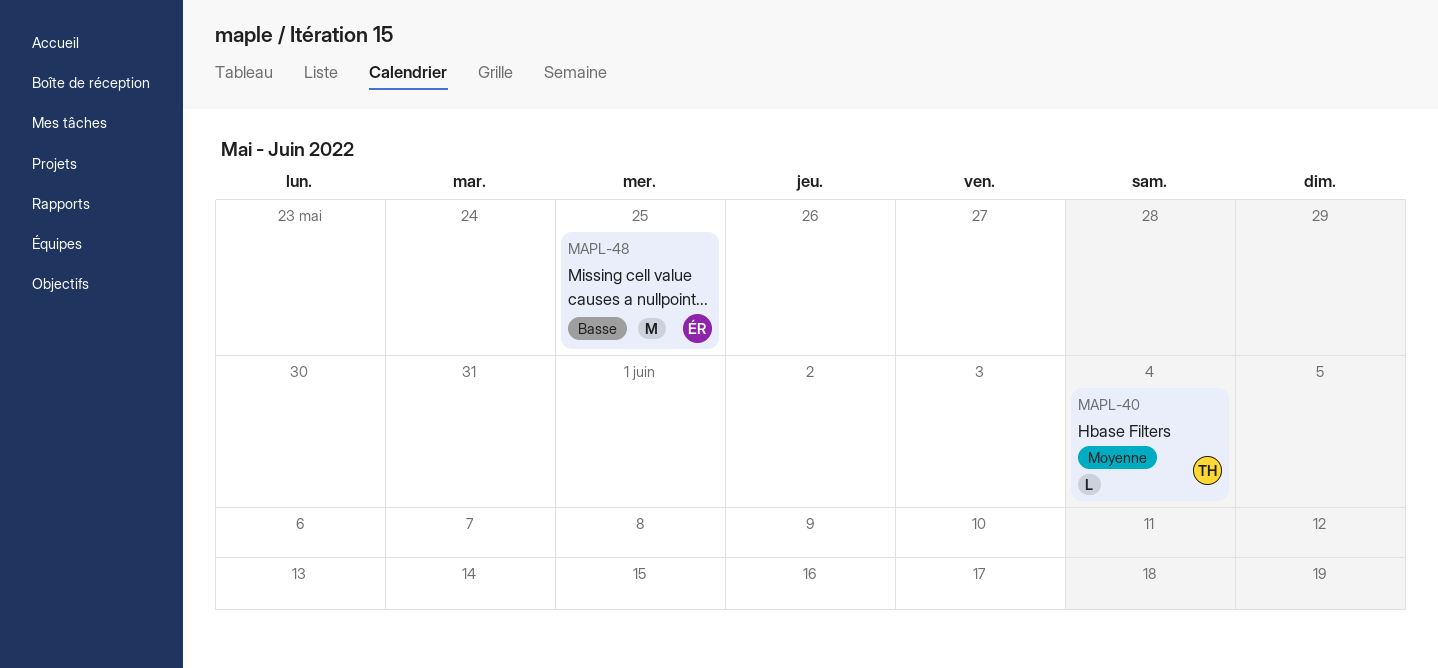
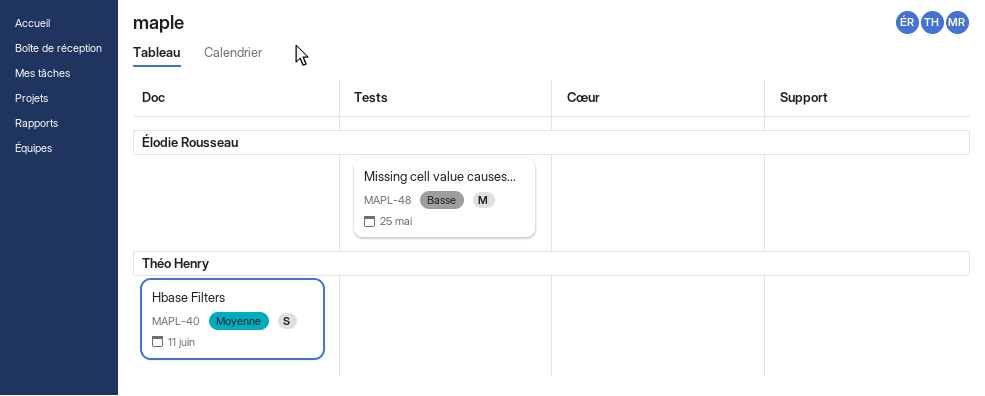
MAPL-40, estimate: L -> S
MAPL-40, due: Jun 4 -> Jun 11

